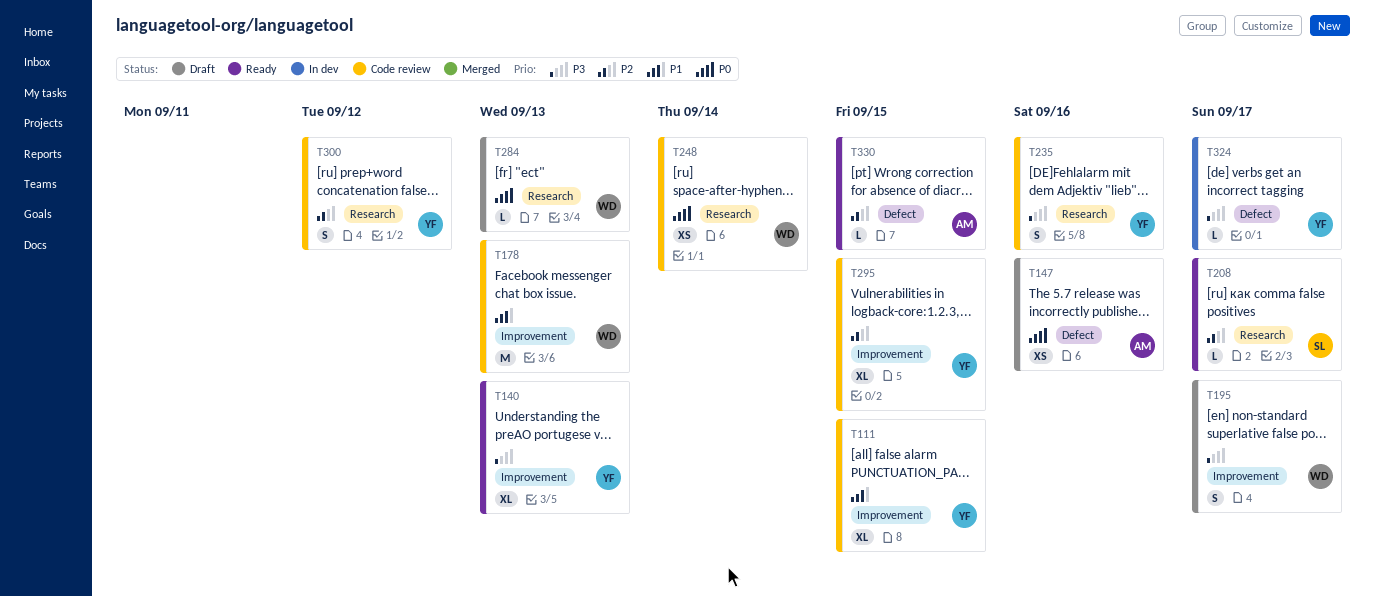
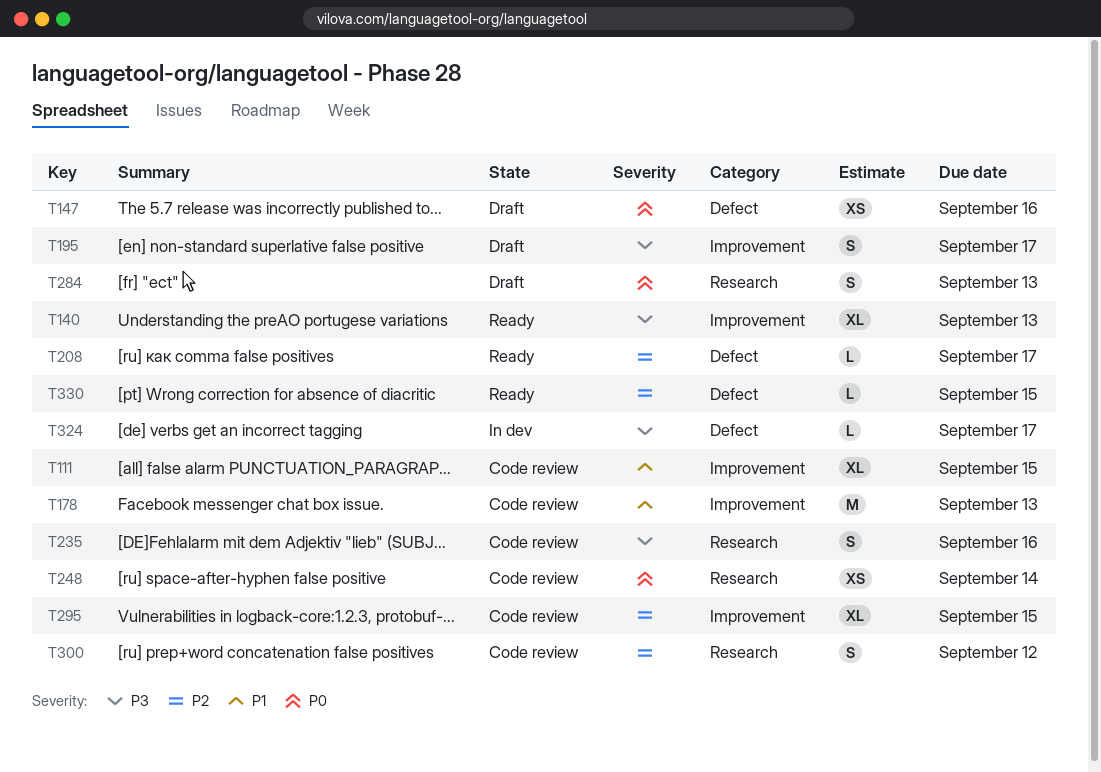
T208, label: Research -> Defect
T284, estimate: L -> S

